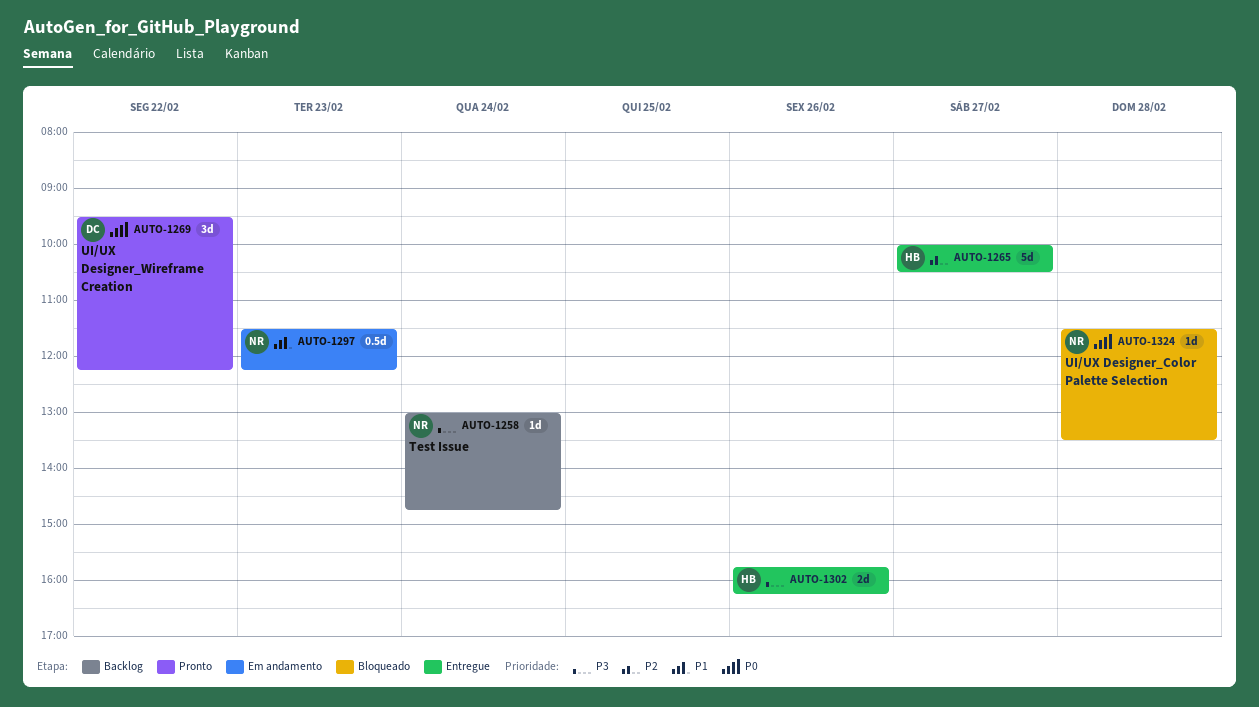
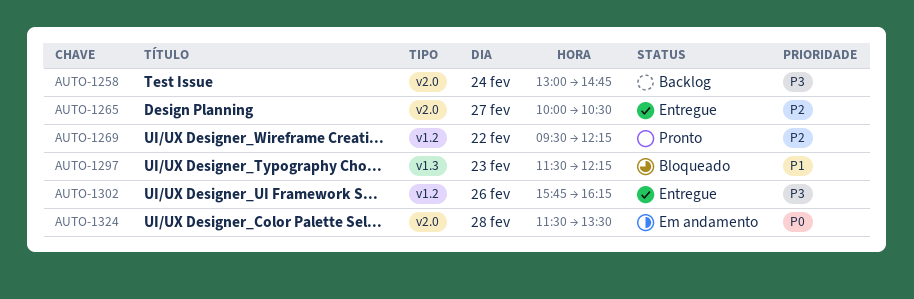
AUTO-1269, priority: P0 -> P2
AUTO-1297, status: Em andamento -> Bloqueado
AUTO-1324, status: Bloqueado -> Em andamento

